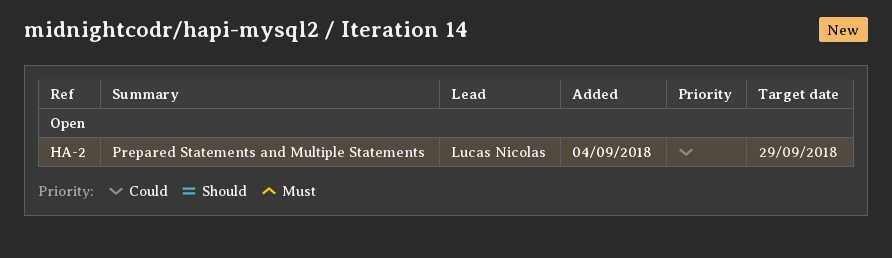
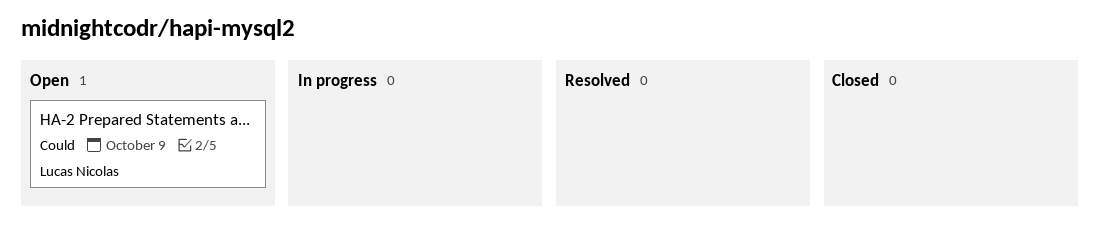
HA-2, due: Sep 29 -> Oct 9

